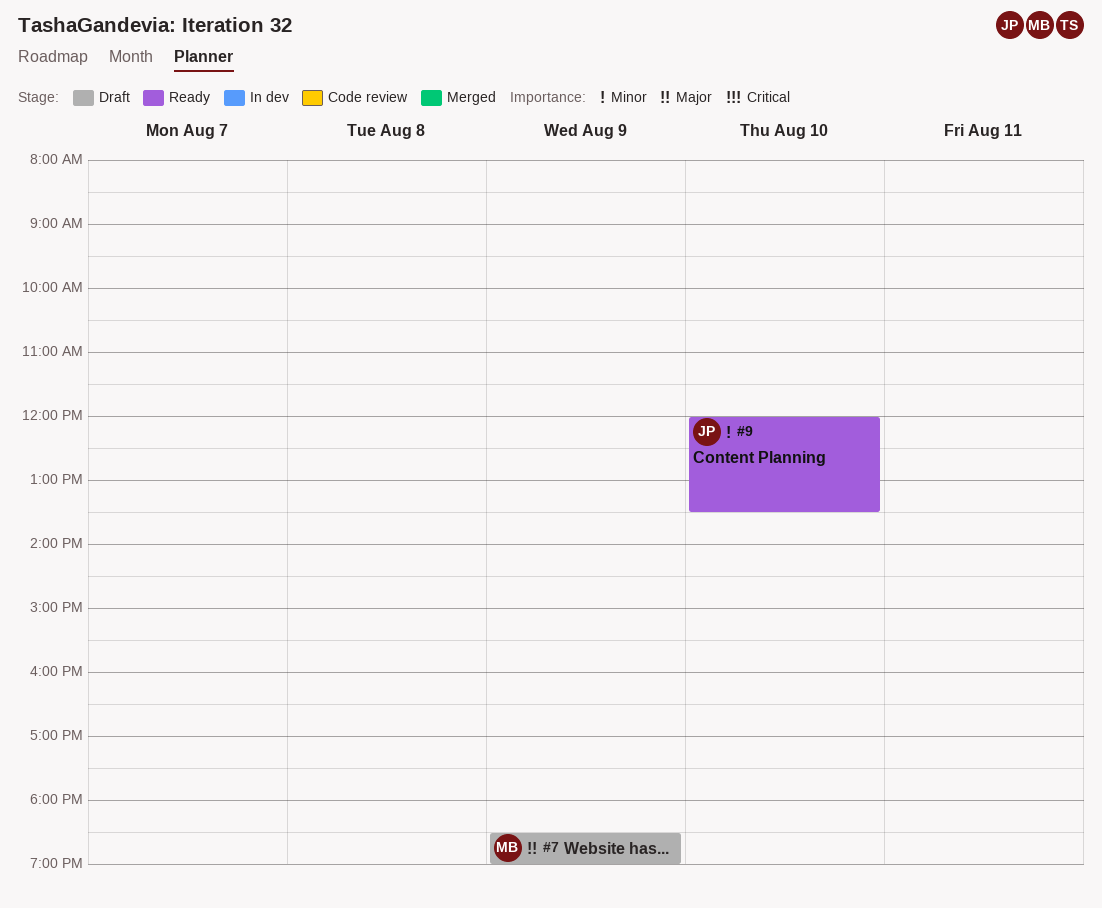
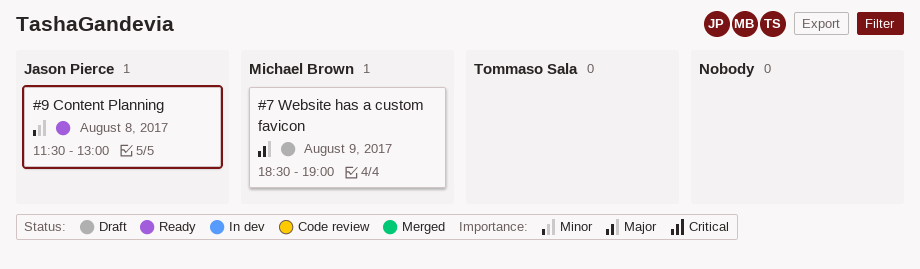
#9, day: Aug 10 -> Aug 8
#9, begins: 12:00 -> 11:30
#9, ends: 13:30 -> 13:00

